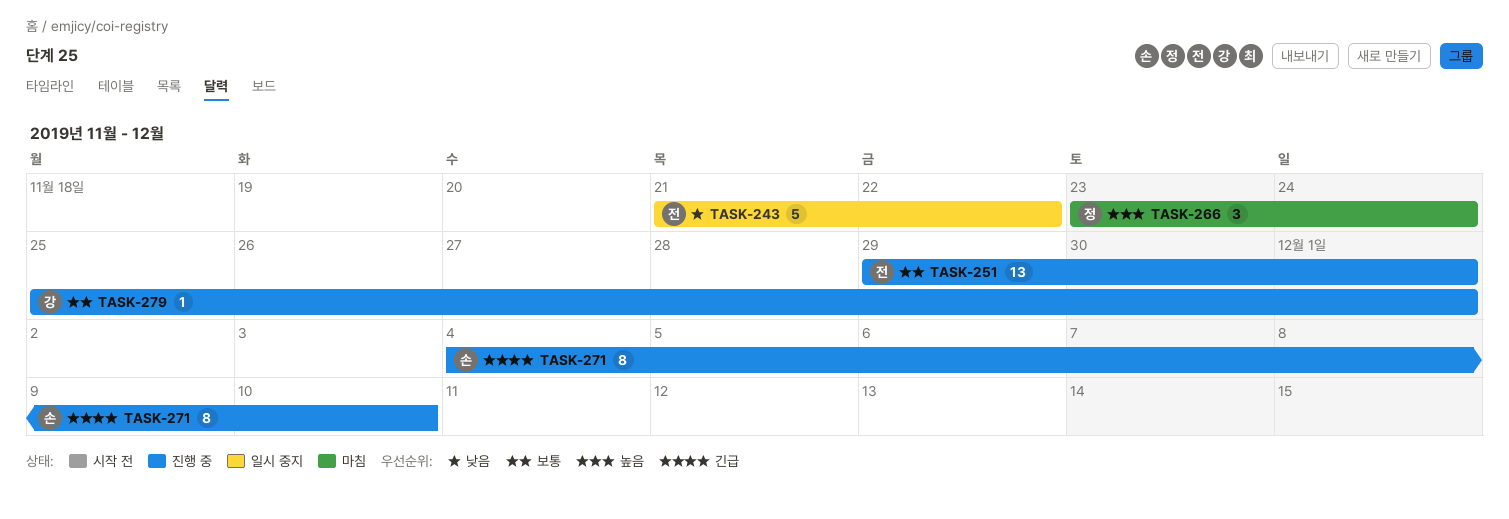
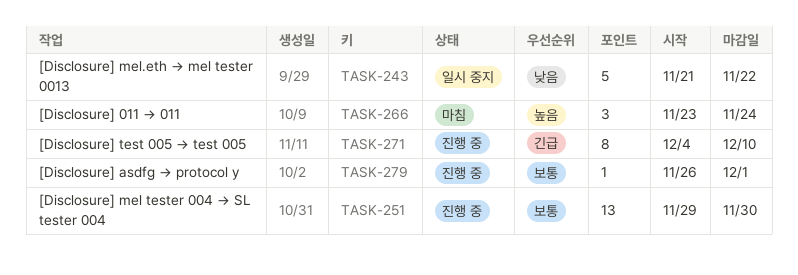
TASK-251, due: Dec 1 -> Nov 30
TASK-279, start: Nov 25 -> Nov 26

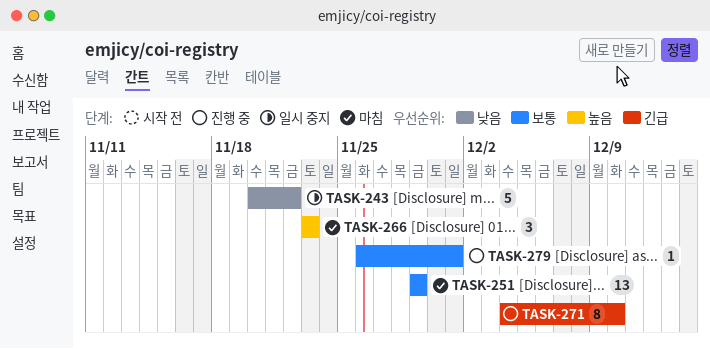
TASK-243, start: Nov 21 -> Nov 20
TASK-251, status: 진행 중 -> 마침
TASK-251, due: Nov 30 -> Nov 29
TASK-266, due: Nov 24 -> Nov 23

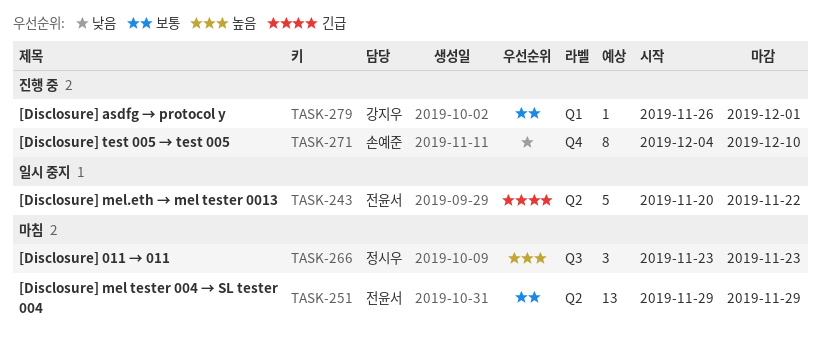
TASK-243, priority: 낮음 -> 긴급
TASK-271, priority: 긴급 -> 낮음

